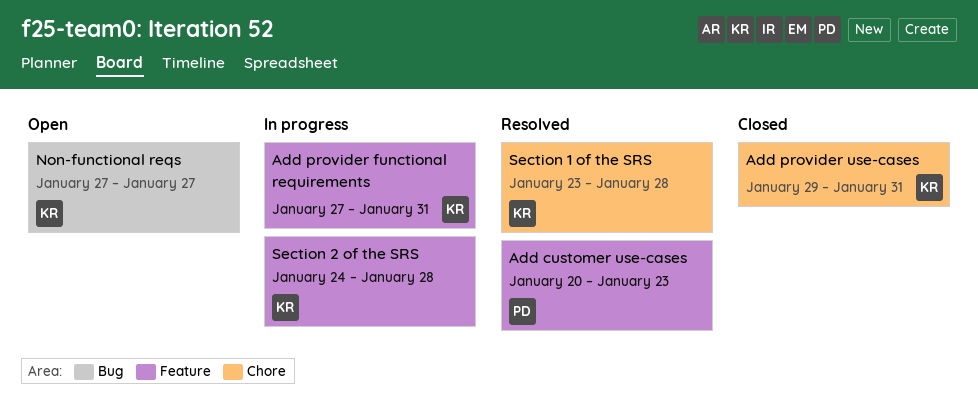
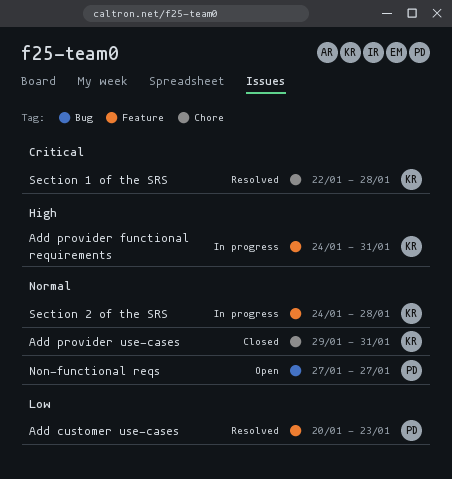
Add provider functional requirements, start: Jan 27 -> Jan 24
Non-functional reqs, owner: KR -> PD
Section 1 of the SRS, start: Jan 23 -> Jan 22

